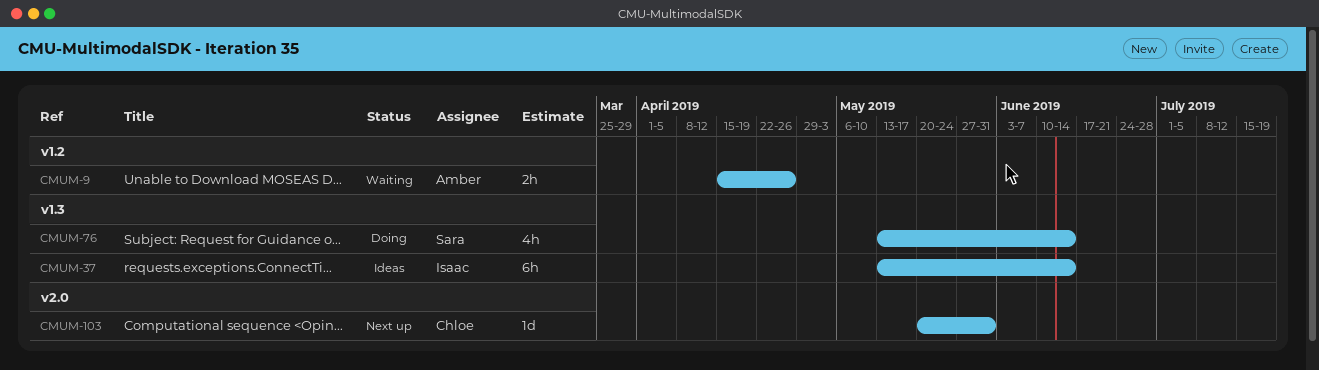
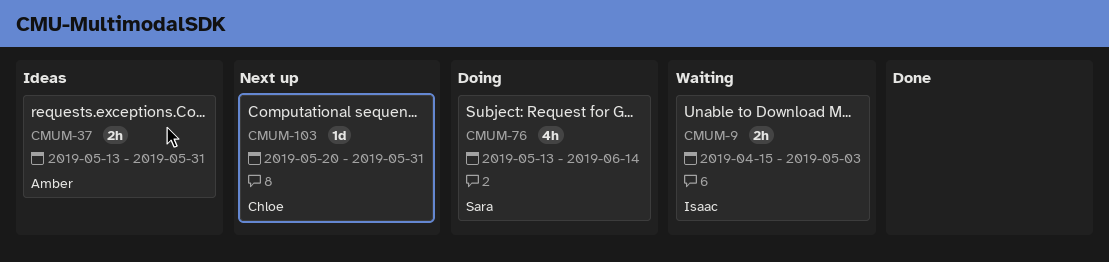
CMUM-9, owner: Amber -> Isaac
CMUM-9, due: Apr 26 -> May 3
CMUM-37, owner: Isaac -> Amber
CMUM-37, estimate: 6h -> 2h
CMUM-37, due: Jun 14 -> May 31

